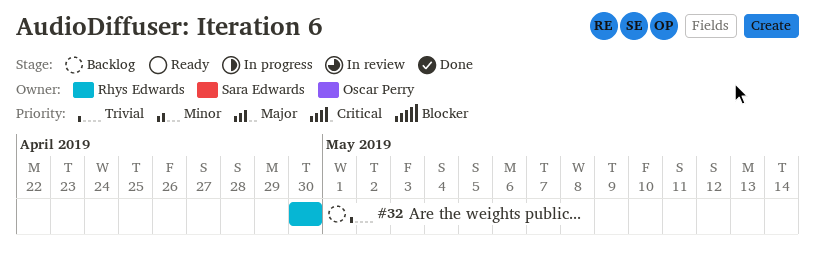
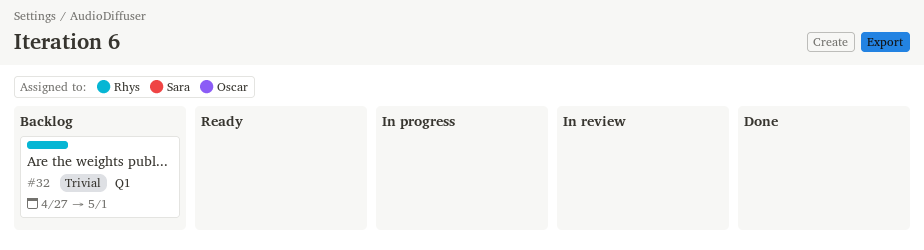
#32, start: Apr 30 -> Apr 27
#32, due: Apr 30 -> May 1

